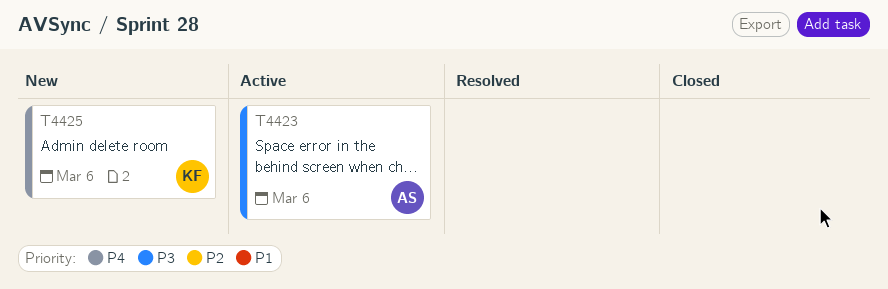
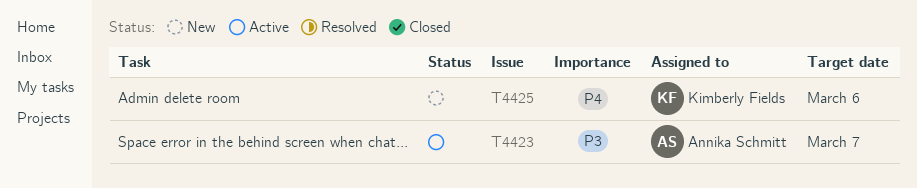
T4423, due: Mar 6 -> Mar 7

